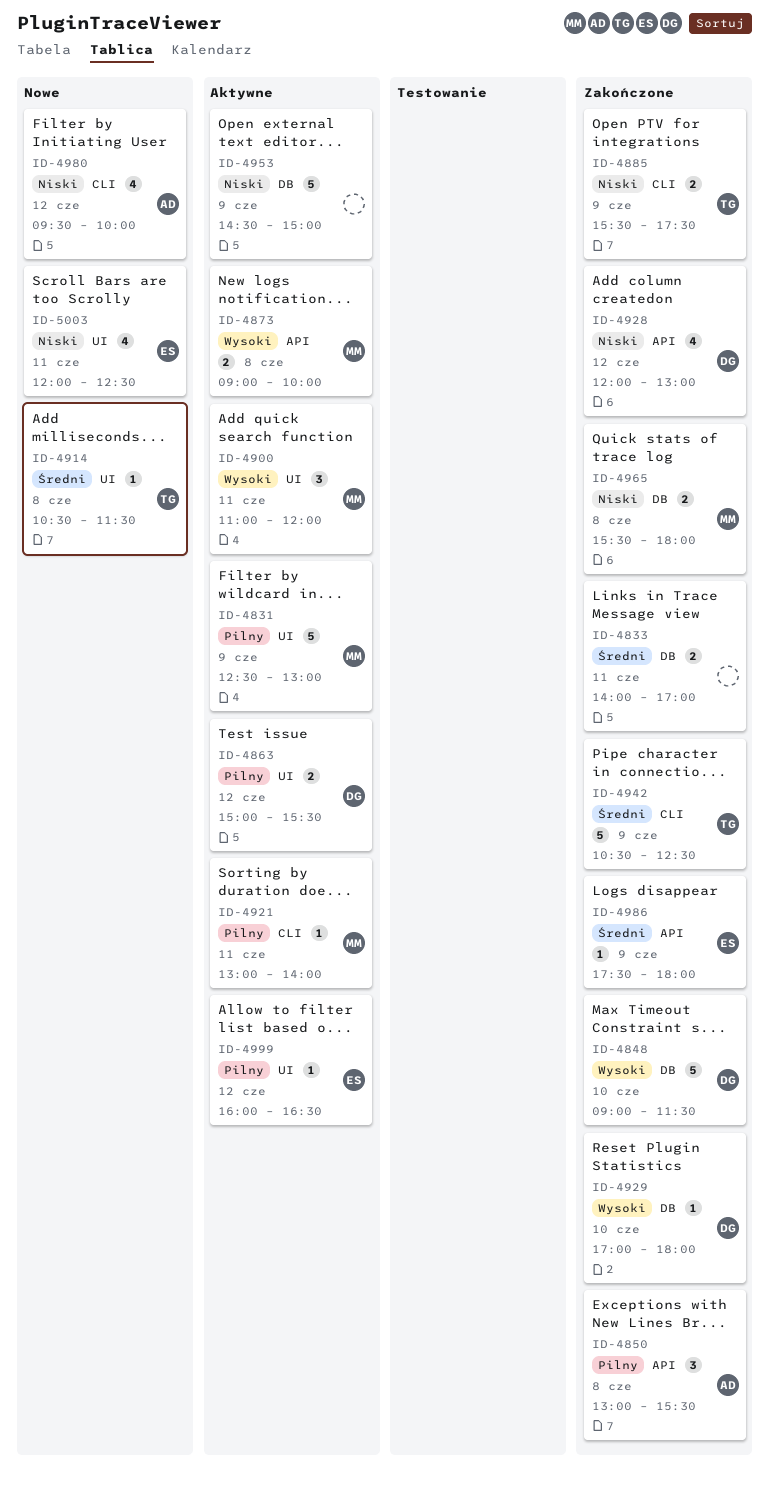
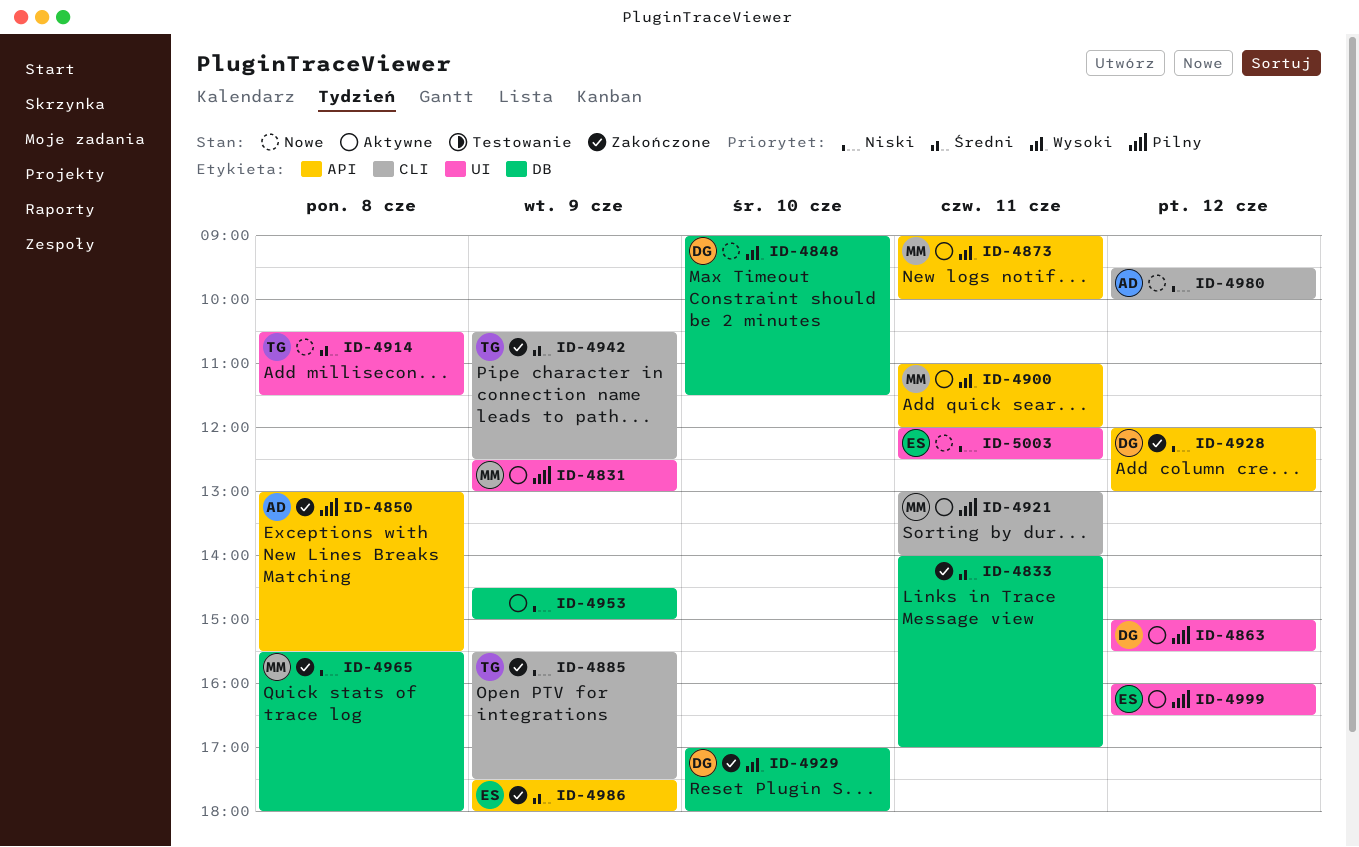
ID-4848, status: Zakończone -> Nowe
ID-4873, day: Jun 8 -> Jun 11
ID-4900, label: UI -> API

